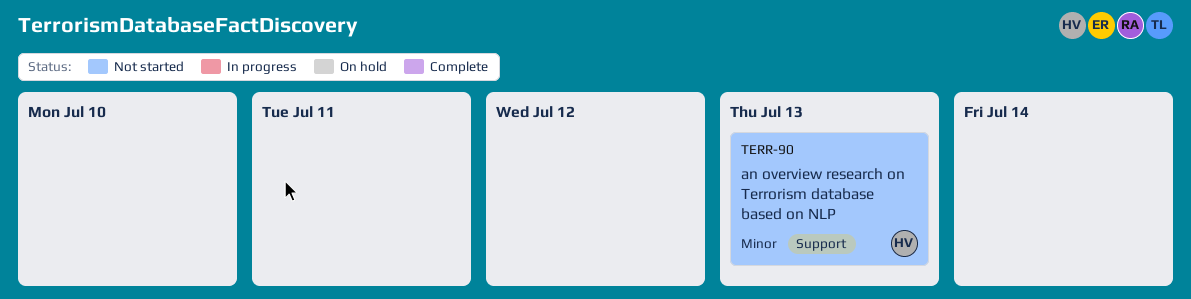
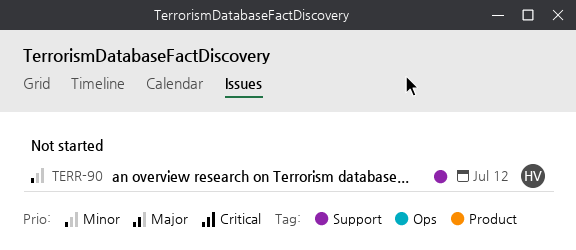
TERR-90, due: Jul 13 -> Jul 12

